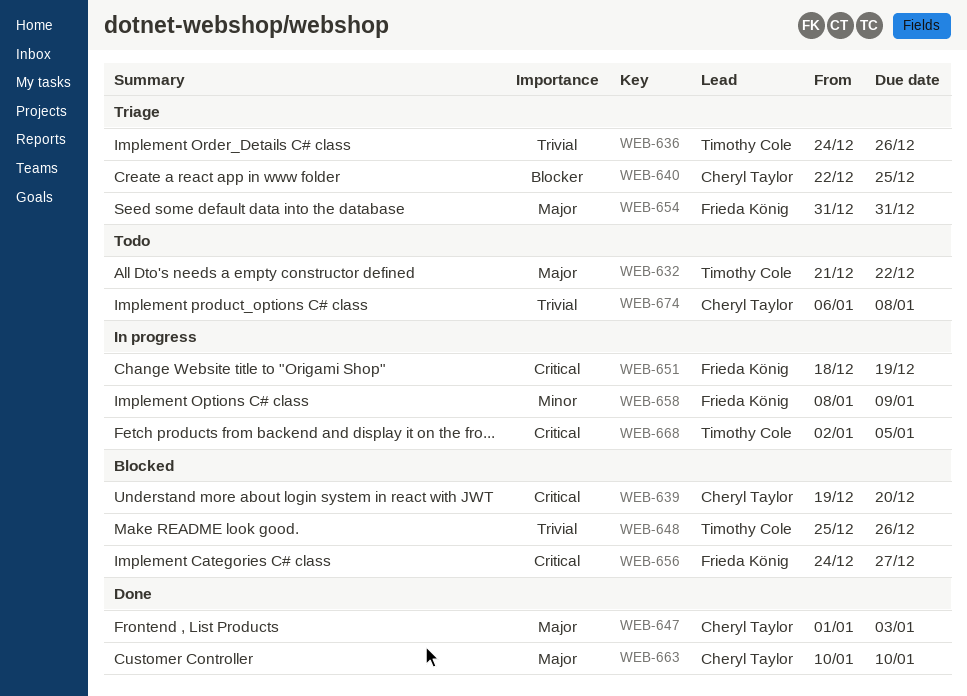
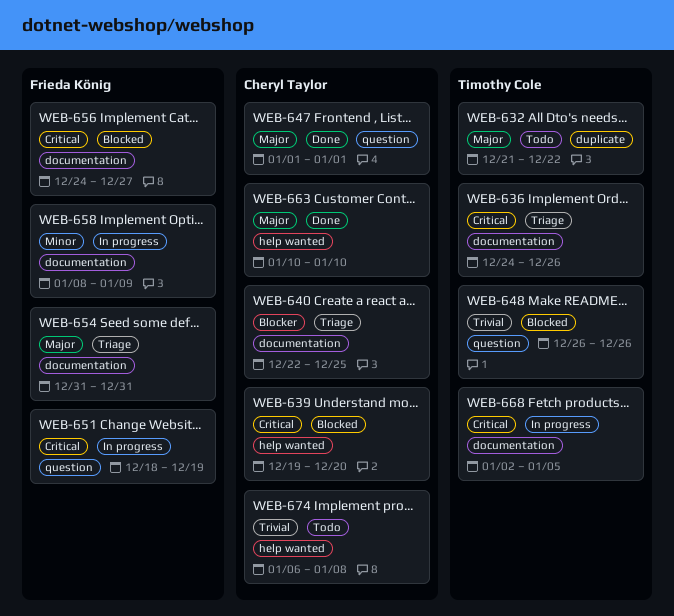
WEB-636, priority: Trivial -> Critical
WEB-647, due: Jan 3 -> Jan 1
WEB-648, start: Dec 25 -> Dec 26

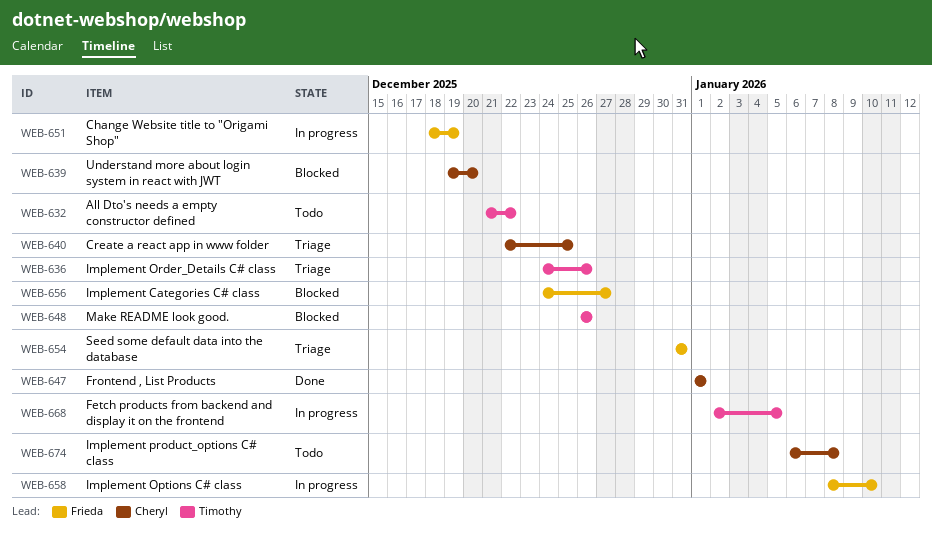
WEB-658, due: Jan 9 -> Jan 10
WEB-663: present -> none

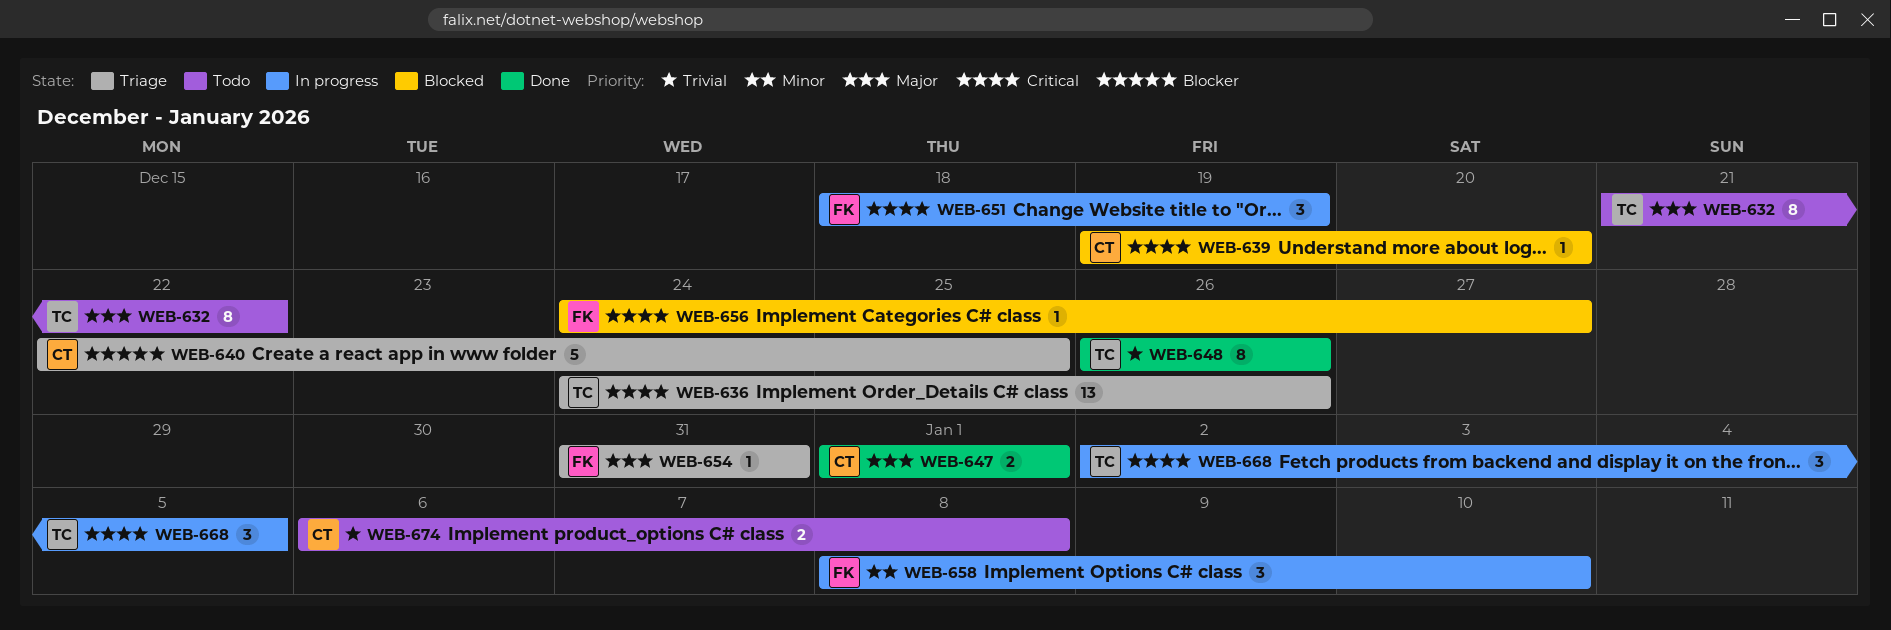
WEB-648, status: Blocked -> Done

